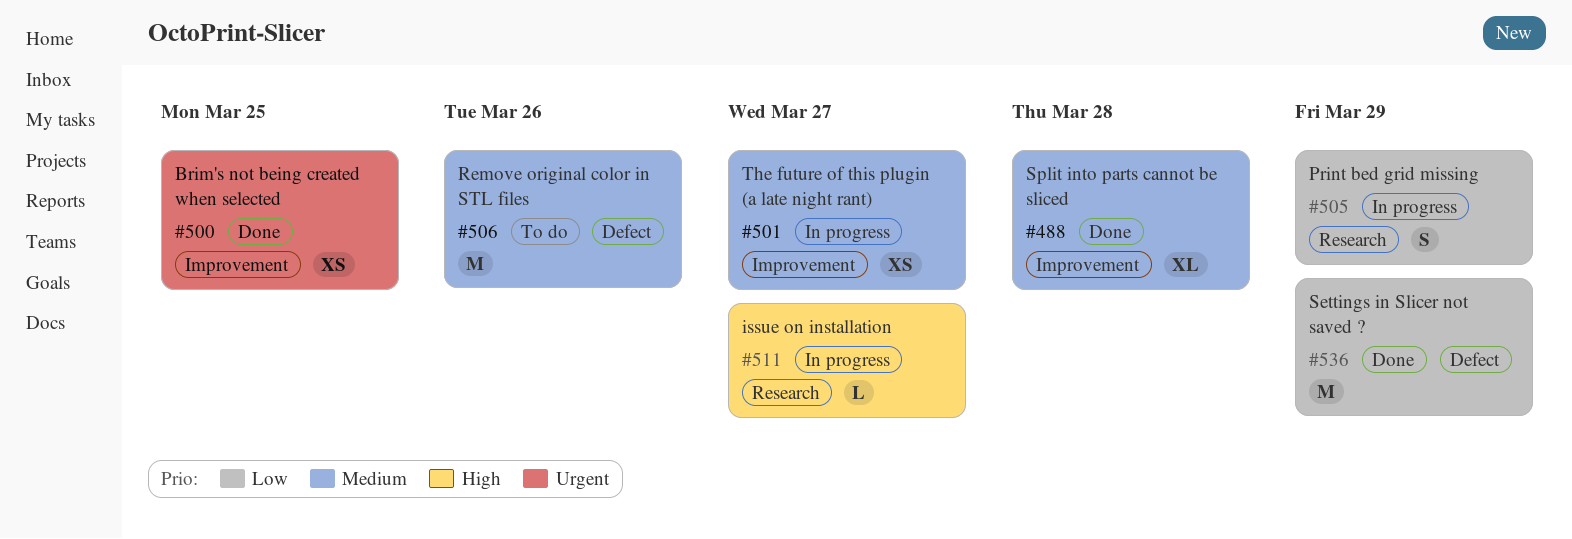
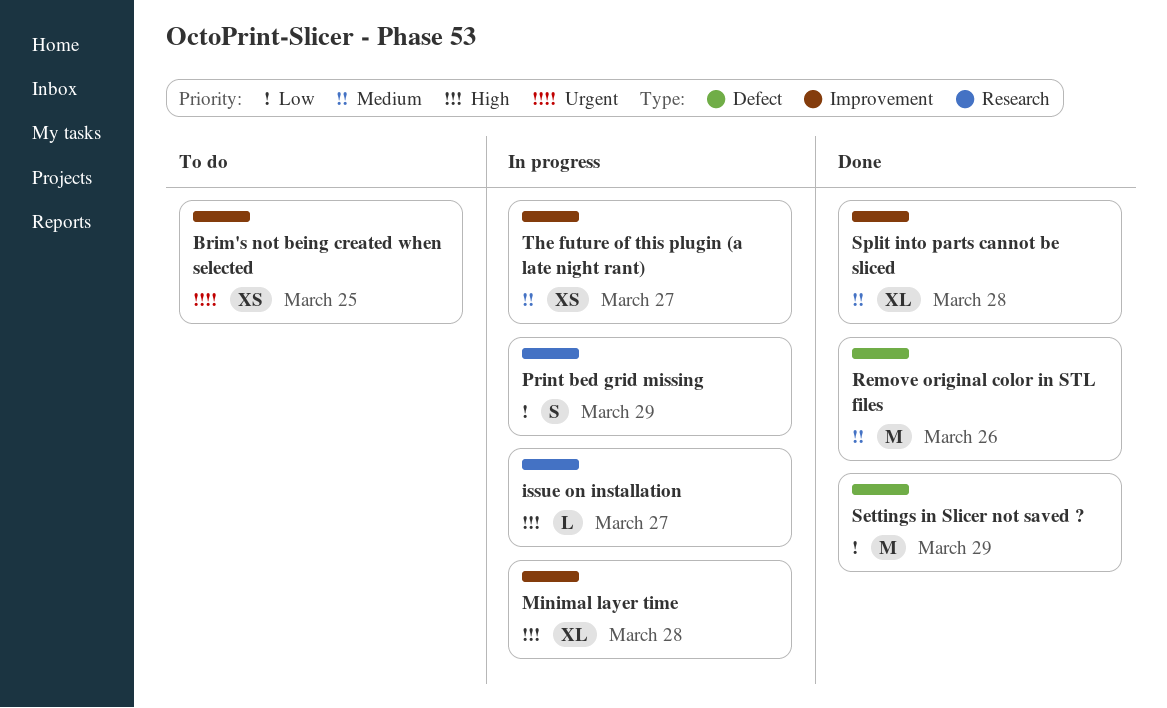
Brim's not being created when selected, status: Done -> To do
Minimal layer time: none -> present
Remove original color in STL files, status: To do -> Done

